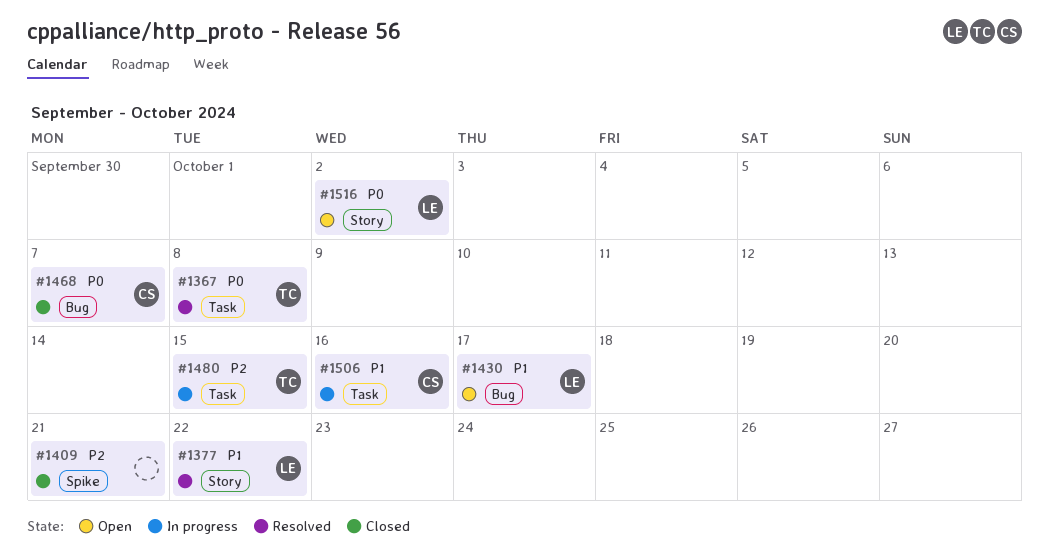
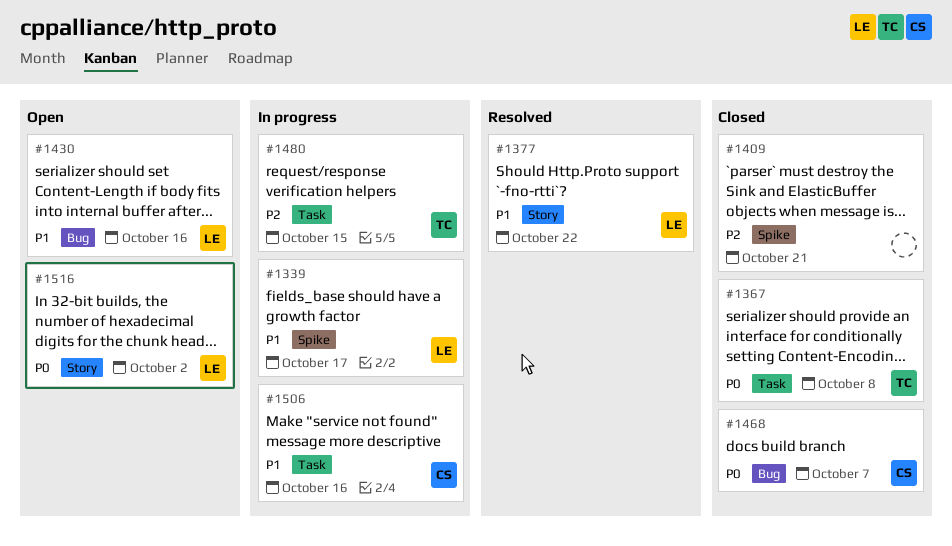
#1339: none -> present
#1367, status: Resolved -> Closed
#1430, due: Oct 17 -> Oct 16

